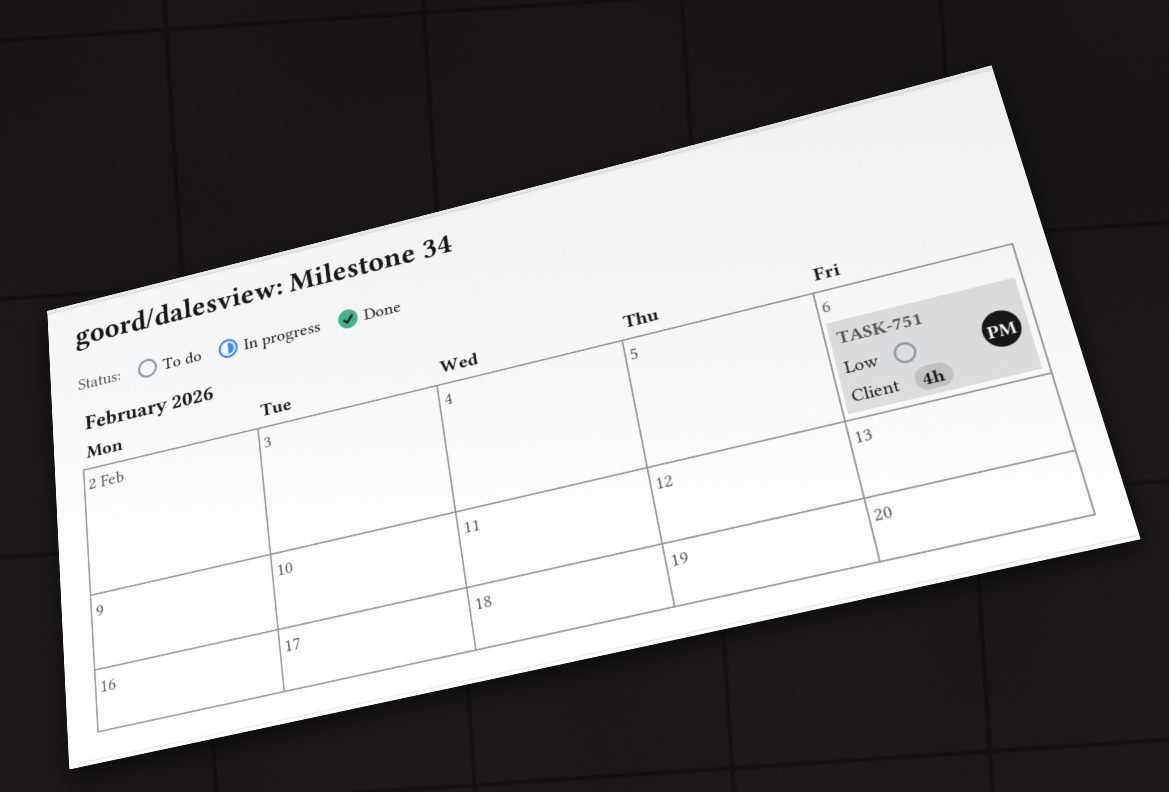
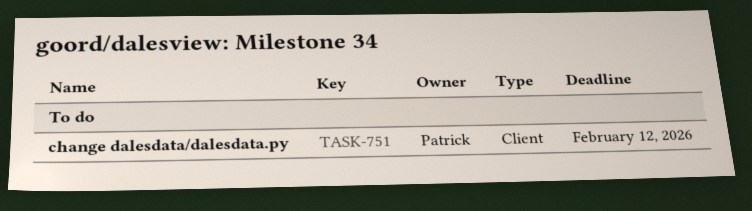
TASK-751, due: Feb 6 -> Feb 12

